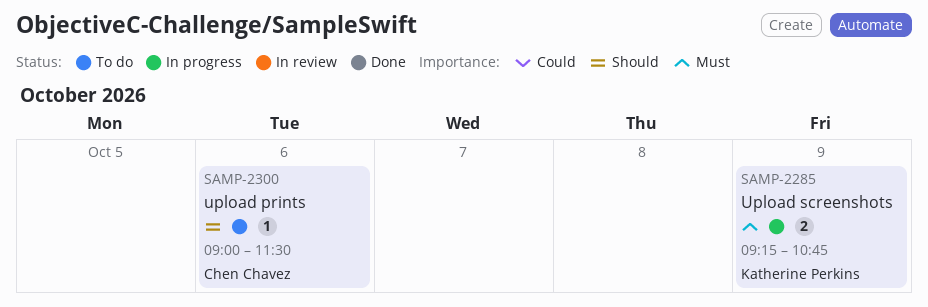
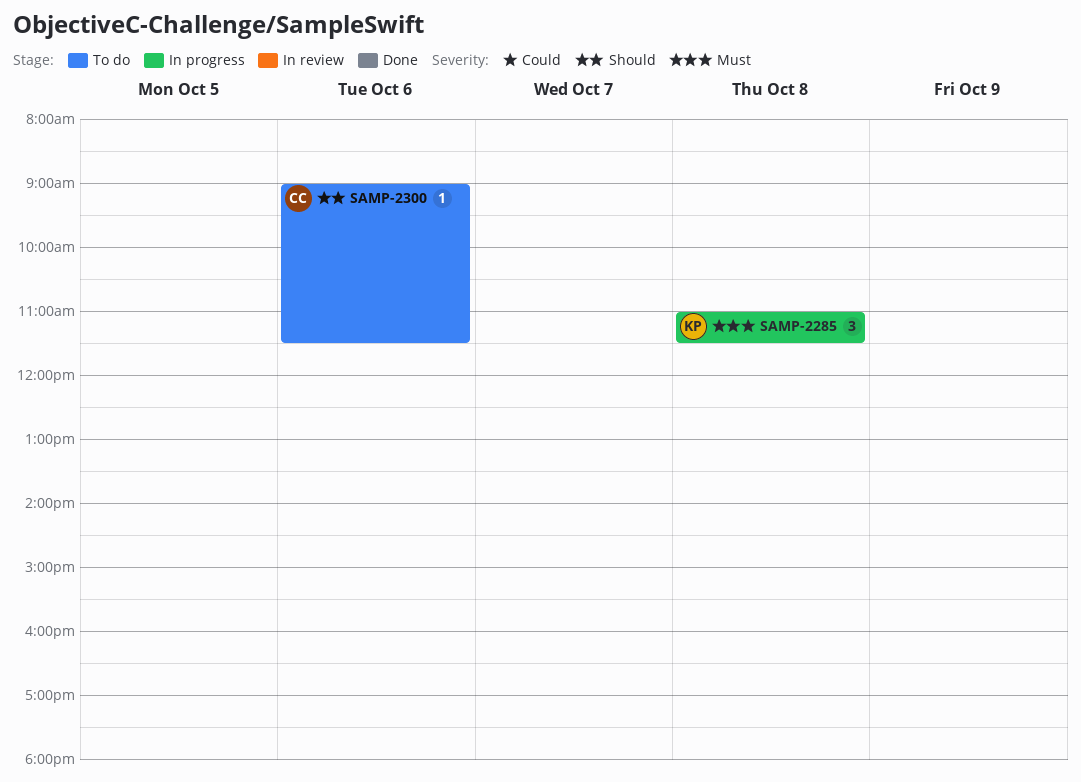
SAMP-2285, estimate: 2 -> 3
SAMP-2285, day: Oct 9 -> Oct 8
SAMP-2285, begins: 09:15 -> 11:00
SAMP-2285, ends: 10:45 -> 11:30

